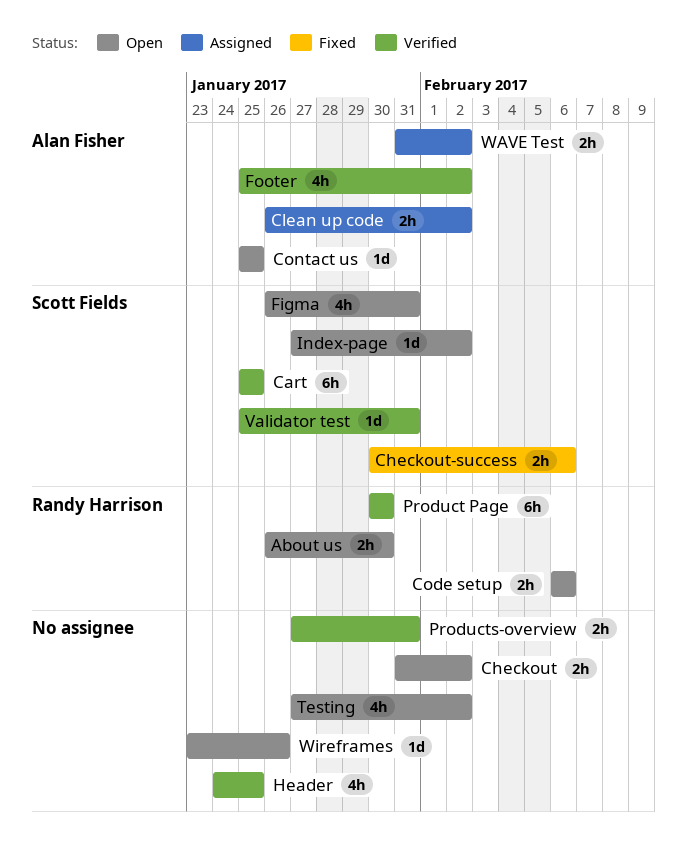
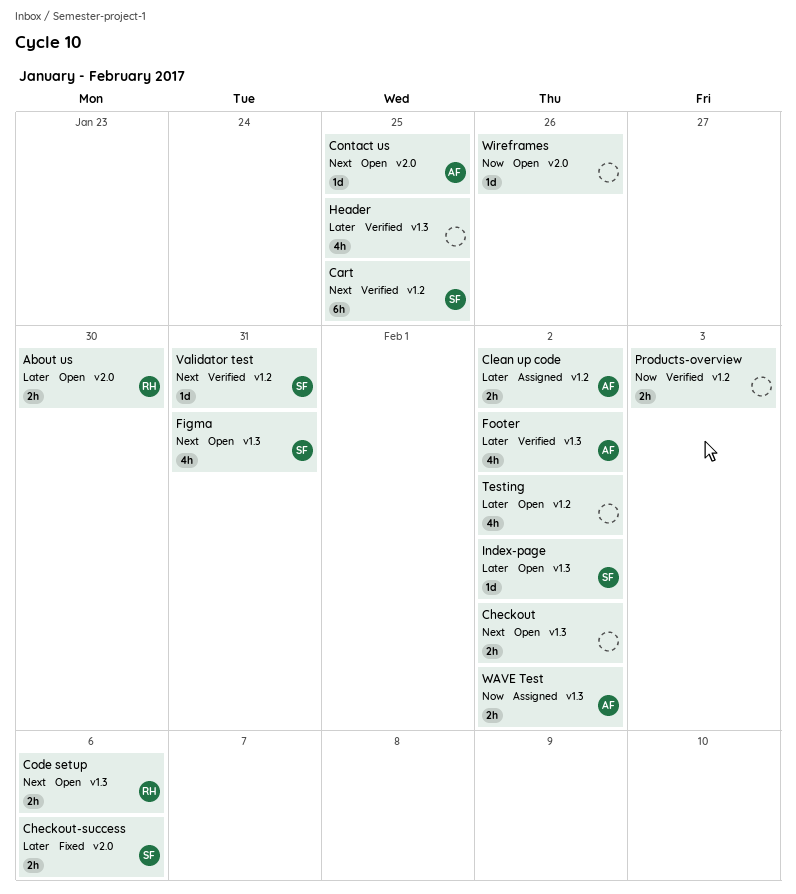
Product Page: present -> none
Products-overview, due: Jan 31 -> Feb 3

